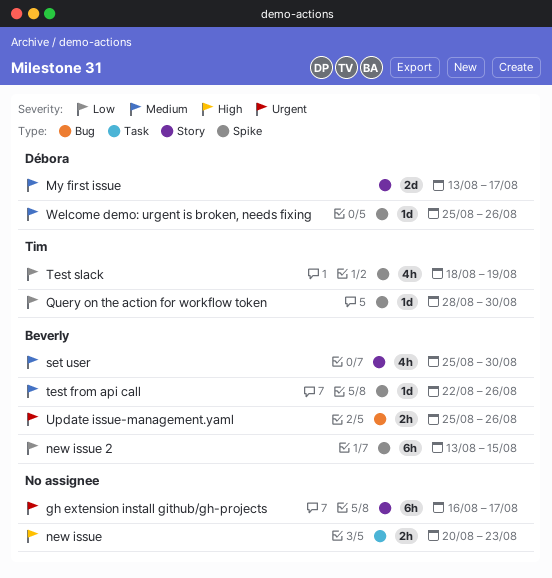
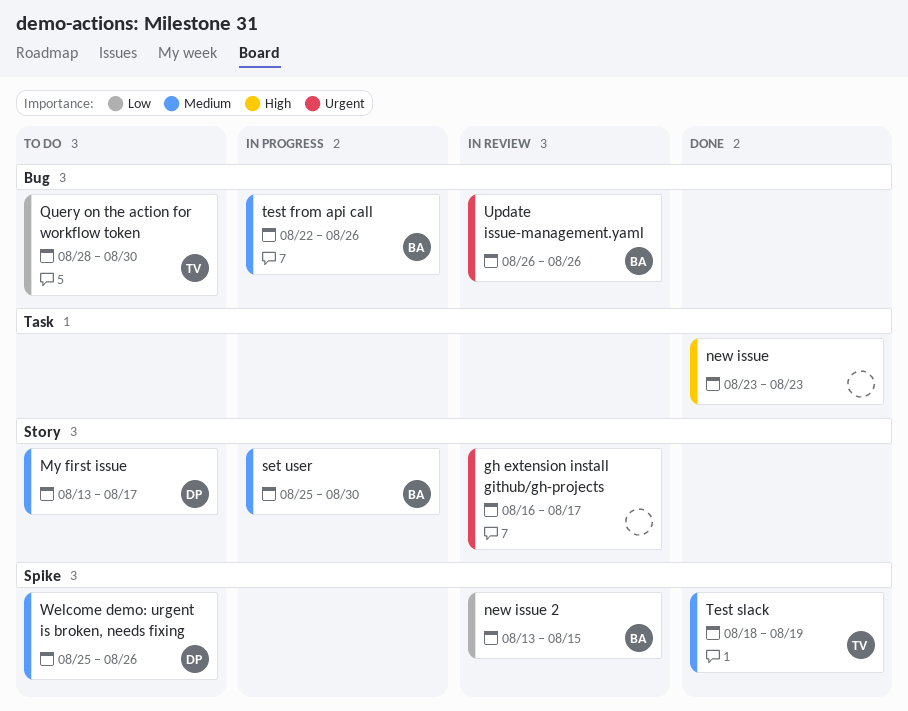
new issue, start: Aug 20 -> Aug 23
Query on the action for workflow token, label: Spike -> Bug
test from api call, label: Spike -> Bug
Test slack, priority: Low -> Medium
Update issue-management.yaml, start: Aug 25 -> Aug 26

